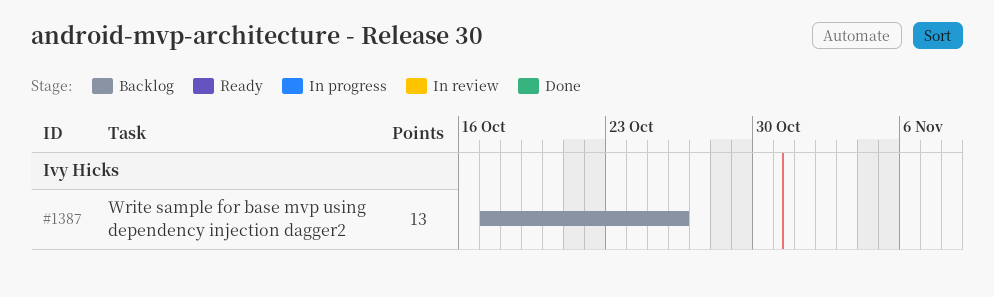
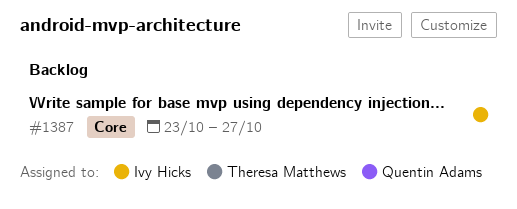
#1387, start: Oct 17 -> Oct 23
#1387, due: Oct 26 -> Oct 27

